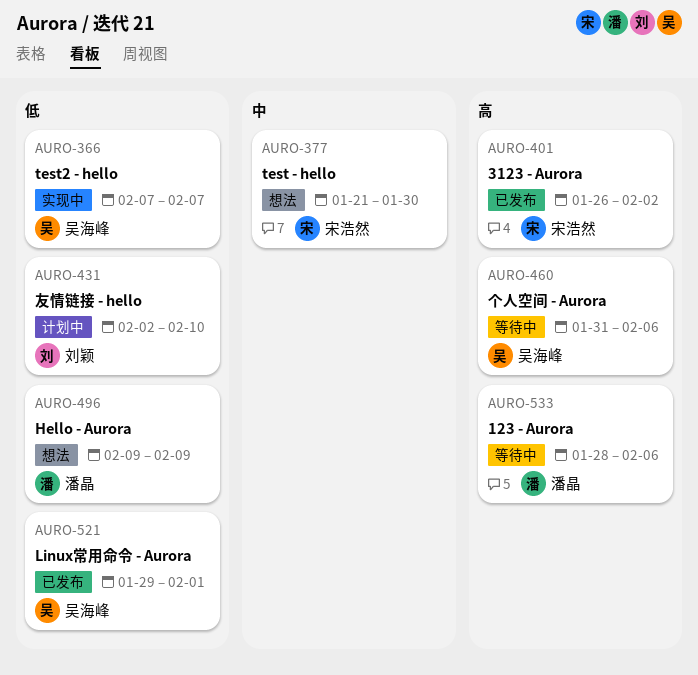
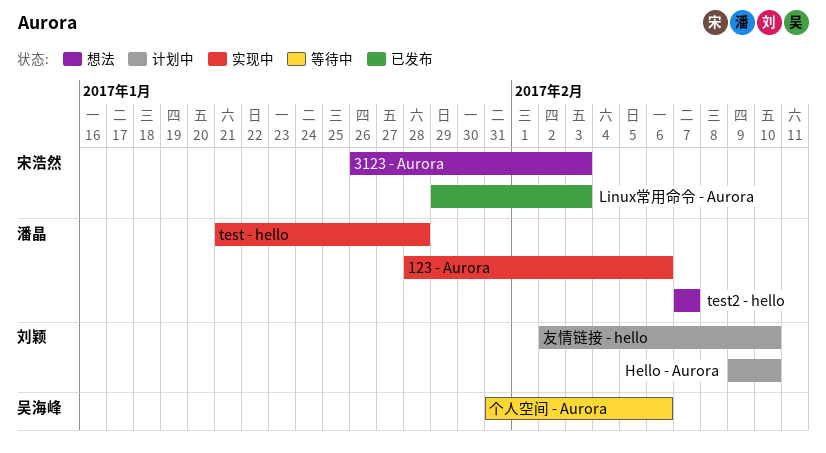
123 - Aurora, status: 等待中 -> 实现中
3123 - Aurora, status: 已发布 -> 想法
3123 - Aurora, due: Feb 2 -> Feb 3
Hello - Aurora, status: 想法 -> 计划中
Hello - Aurora, owner: 潘晶 -> 刘颖
Hello - Aurora, due: Feb 9 -> Feb 10
Linux常用命令 - Aurora, owner: 吴海峰 -> 宋浩然
Linux常用命令 - Aurora, due: Feb 1 -> Feb 3
test - hello, status: 想法 -> 实现中
test - hello, owner: 宋浩然 -> 潘晶
test - hello, due: Jan 30 -> Jan 28
test2 - hello, status: 实现中 -> 想法
test2 - hello, owner: 吴海峰 -> 潘晶

